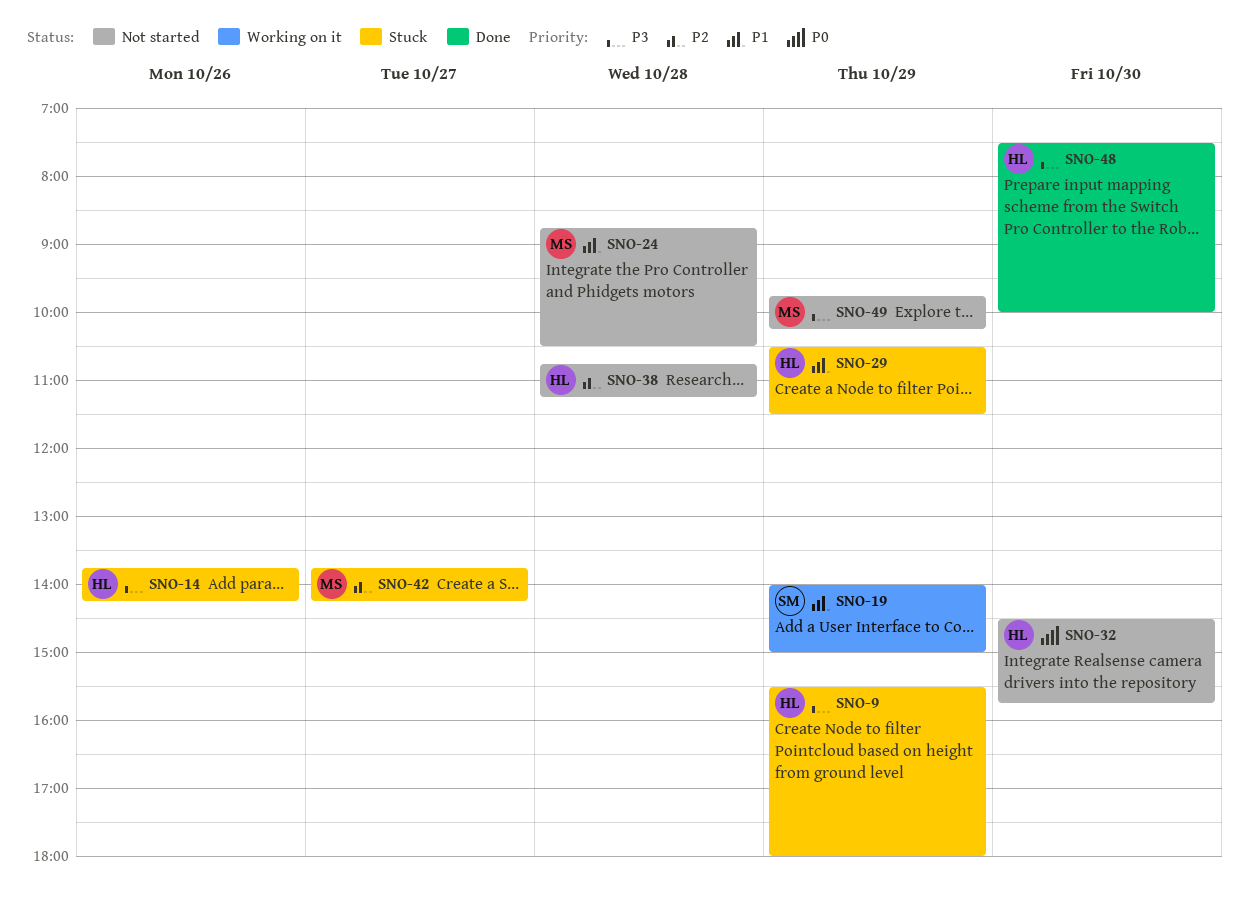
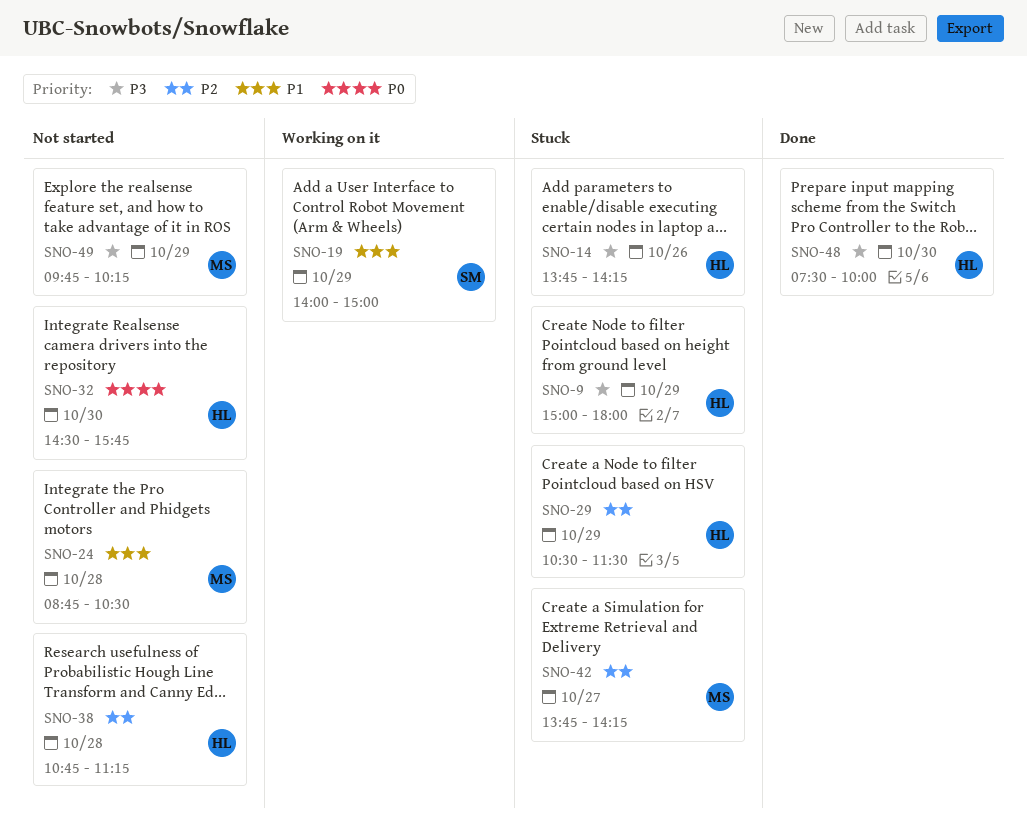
SNO-9, begins: 15:30 -> 15:00
SNO-29, priority: P1 -> P2

